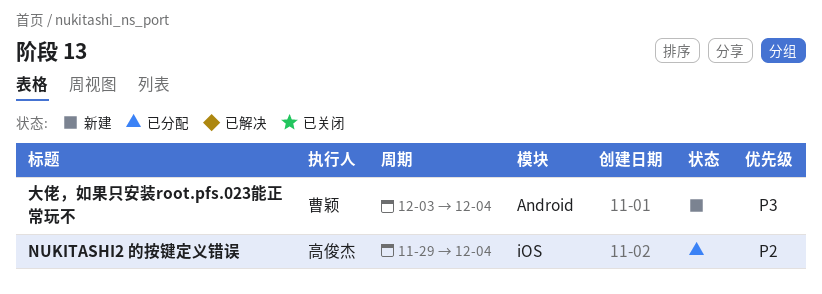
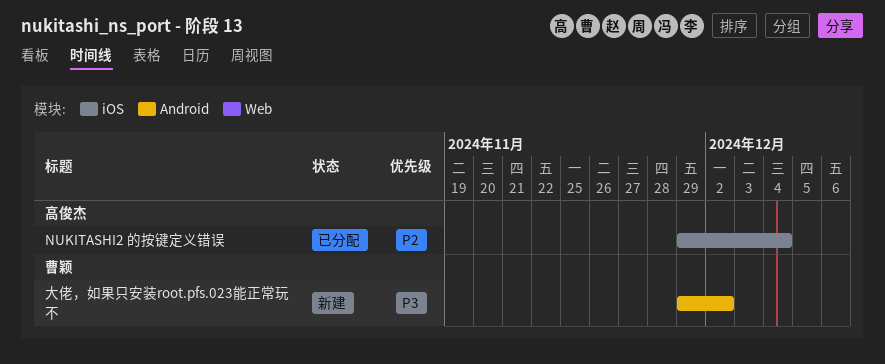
大佬，如果只安装root.pfs.023能正常玩不, start: Dec 3 -> Nov 29
大佬，如果只安装root.pfs.023能正常玩不, due: Dec 4 -> Dec 2

